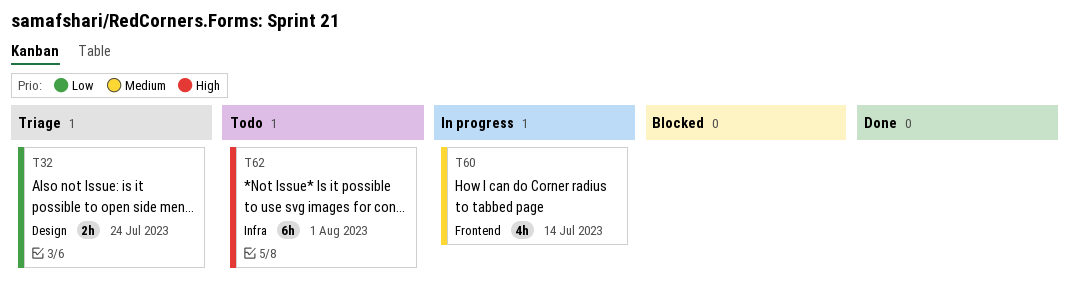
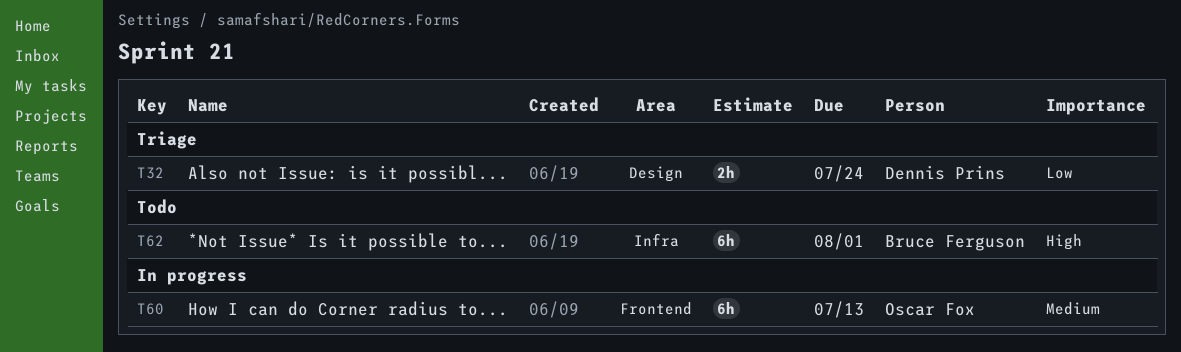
T60, estimate: 4h -> 6h
T60, due: Jul 14 -> Jul 13

